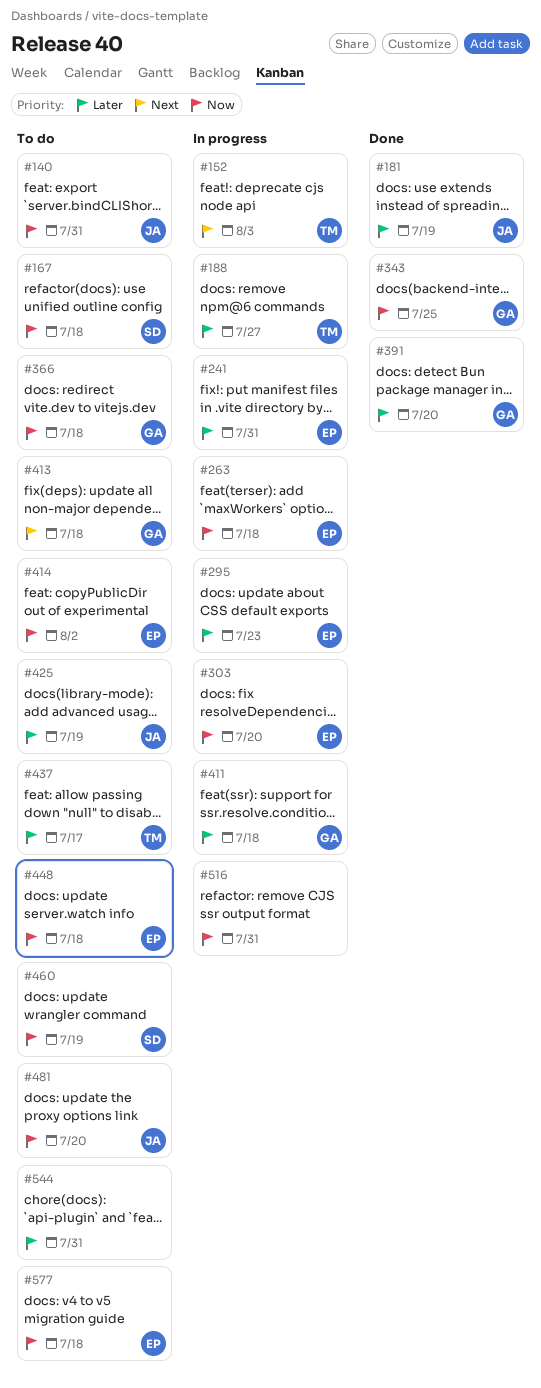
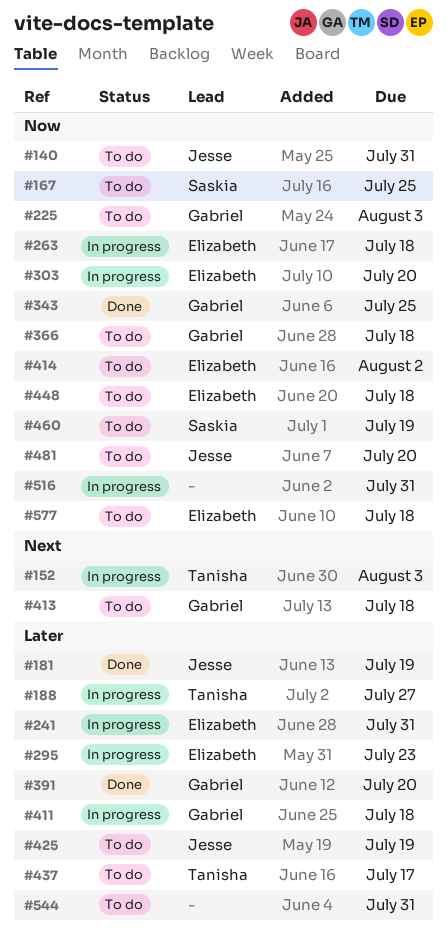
#167, due: Jul 18 -> Jul 25
#225: none -> present

